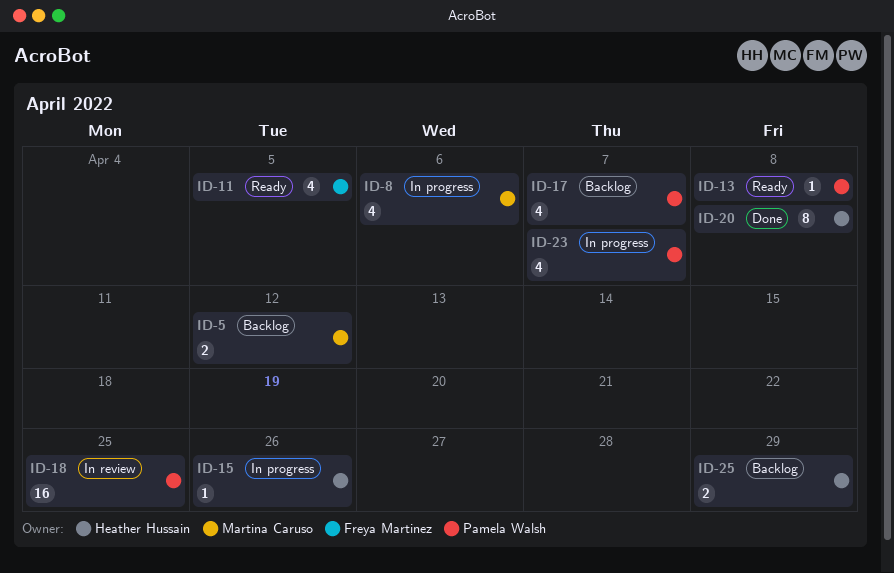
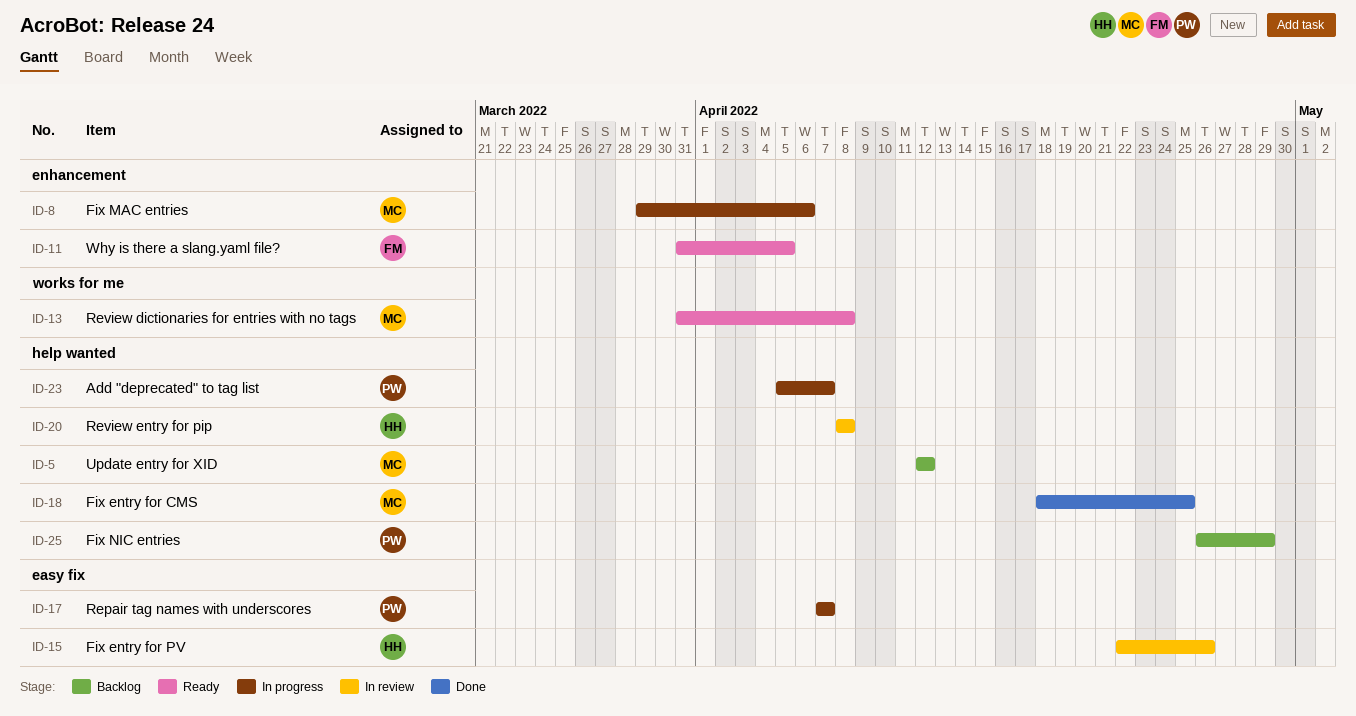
ID-13, owner: Pamela Walsh -> Martina Caruso
ID-15, status: In progress -> In review
ID-17, status: Backlog -> In progress
ID-18, status: In review -> Done
ID-18, owner: Pamela Walsh -> Martina Caruso
ID-20, status: Done -> In review
ID-25, owner: Heather Hussain -> Pamela Walsh

